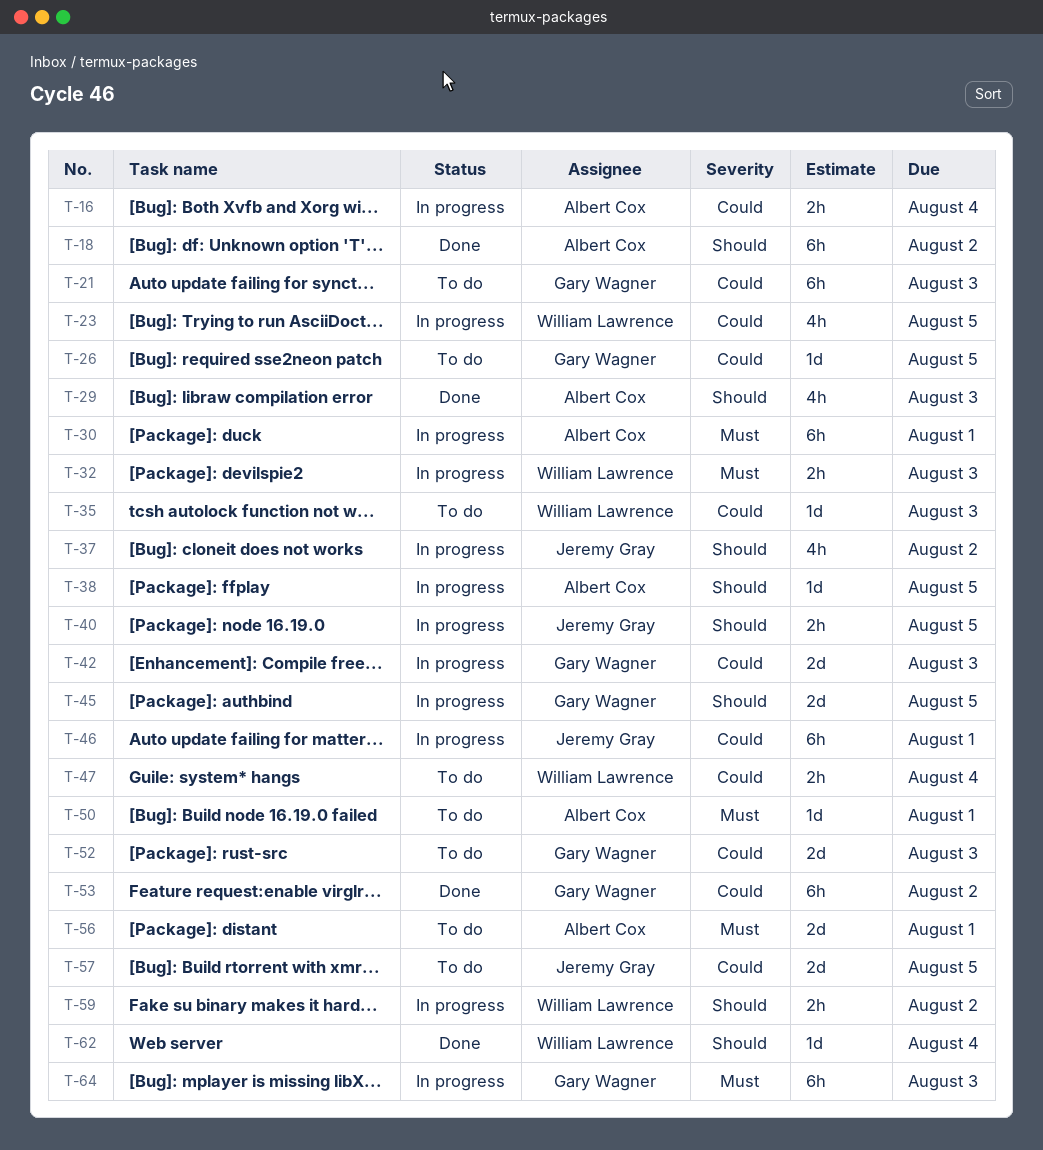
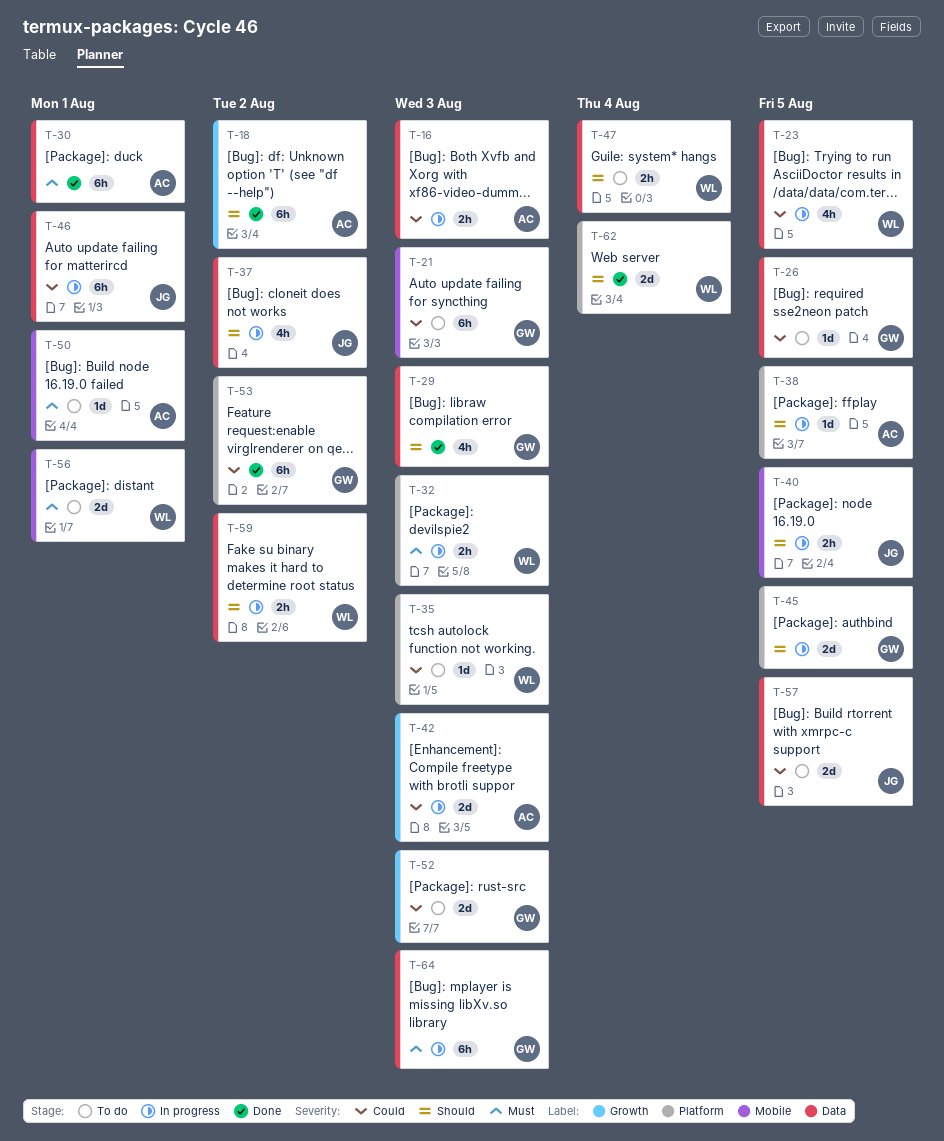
T-16, due: Aug 4 -> Aug 3
T-29, owner: Albert Cox -> Gary Wagner
T-30, status: In progress -> Done
T-42, owner: Gary Wagner -> Albert Cox
T-47, priority: Could -> Should
T-56, owner: Albert Cox -> William Lawrence
T-62, estimate: 1d -> 2d

